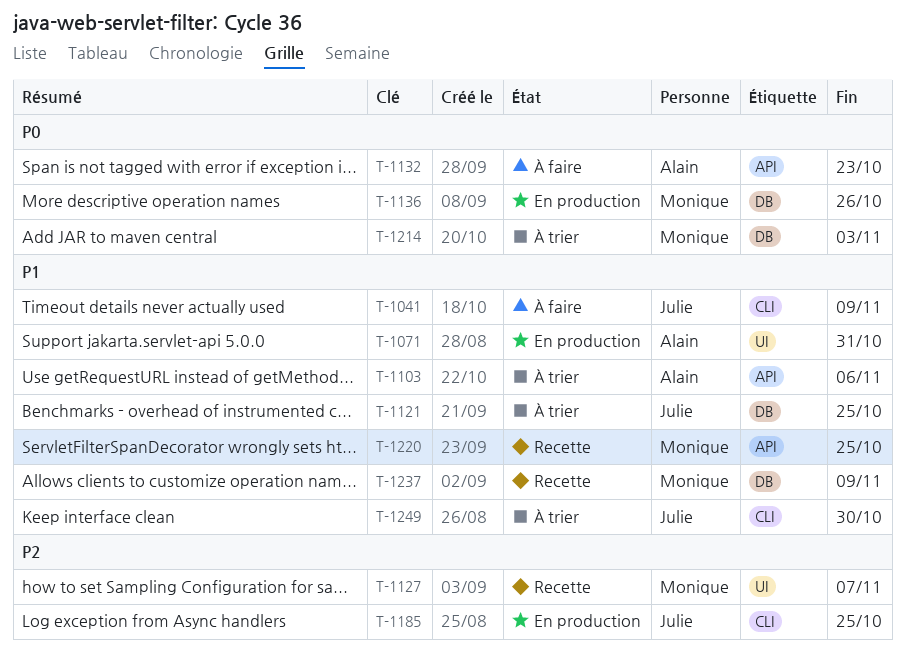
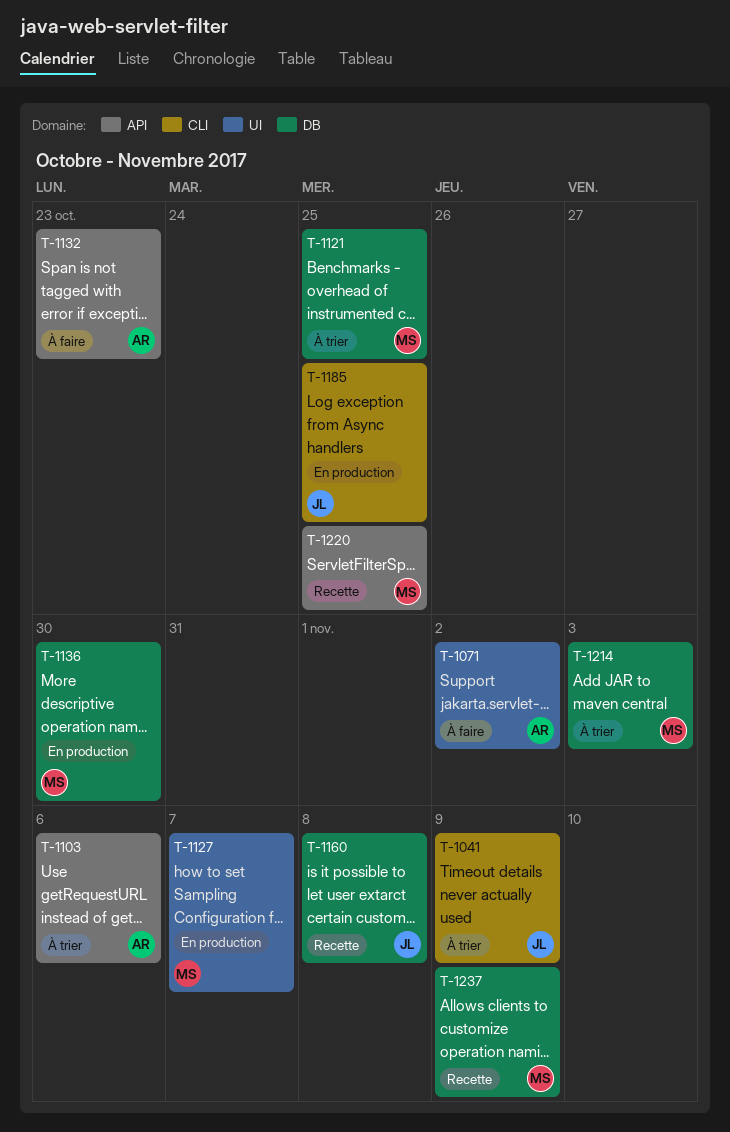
T-1041, status: À faire -> À trier
T-1071, status: En production -> À faire
T-1071, due: Oct 31 -> Nov 2
T-1121, owner: Julie -> Monique
T-1127, status: Recette -> En production
T-1136, due: Oct 26 -> Oct 30
T-1160: none -> present
T-1249: present -> none

